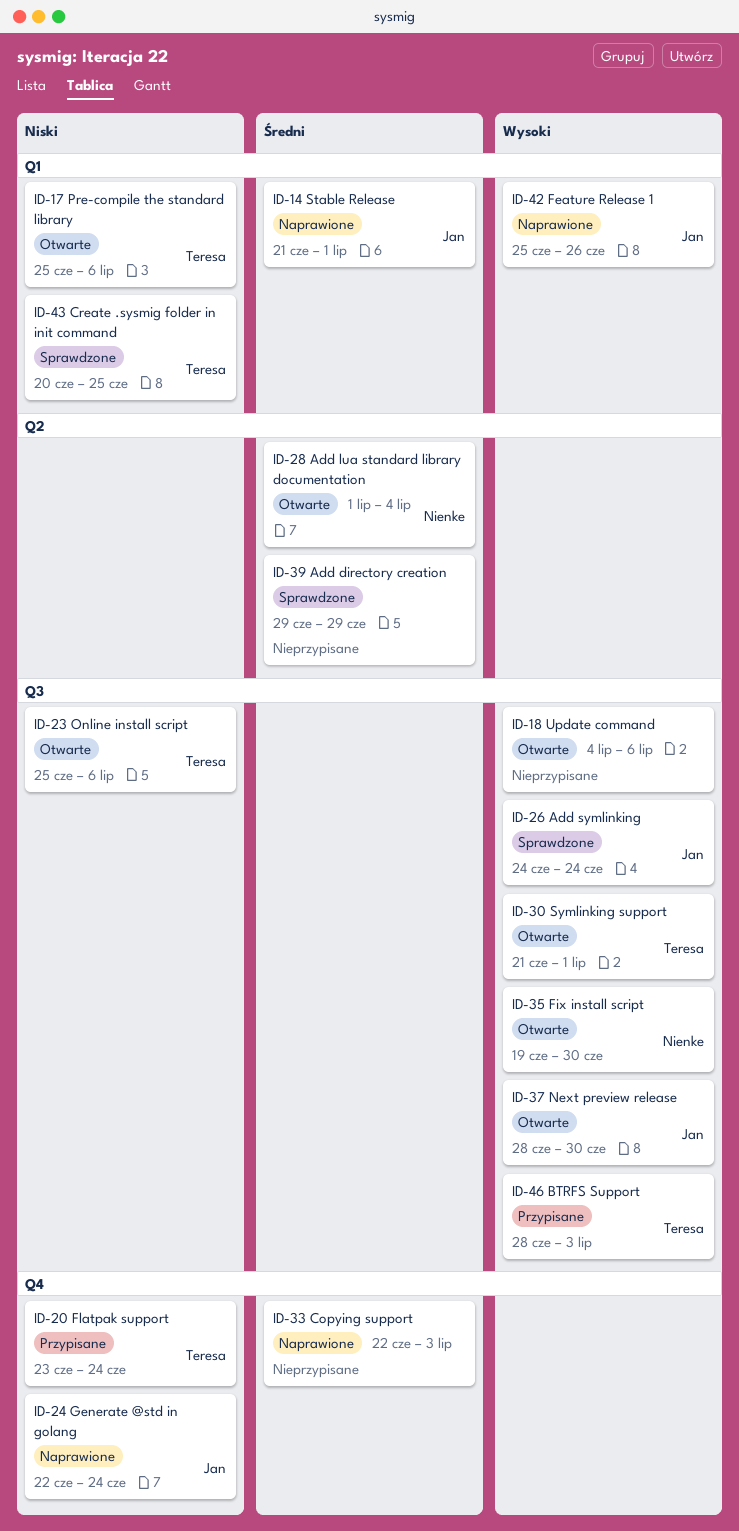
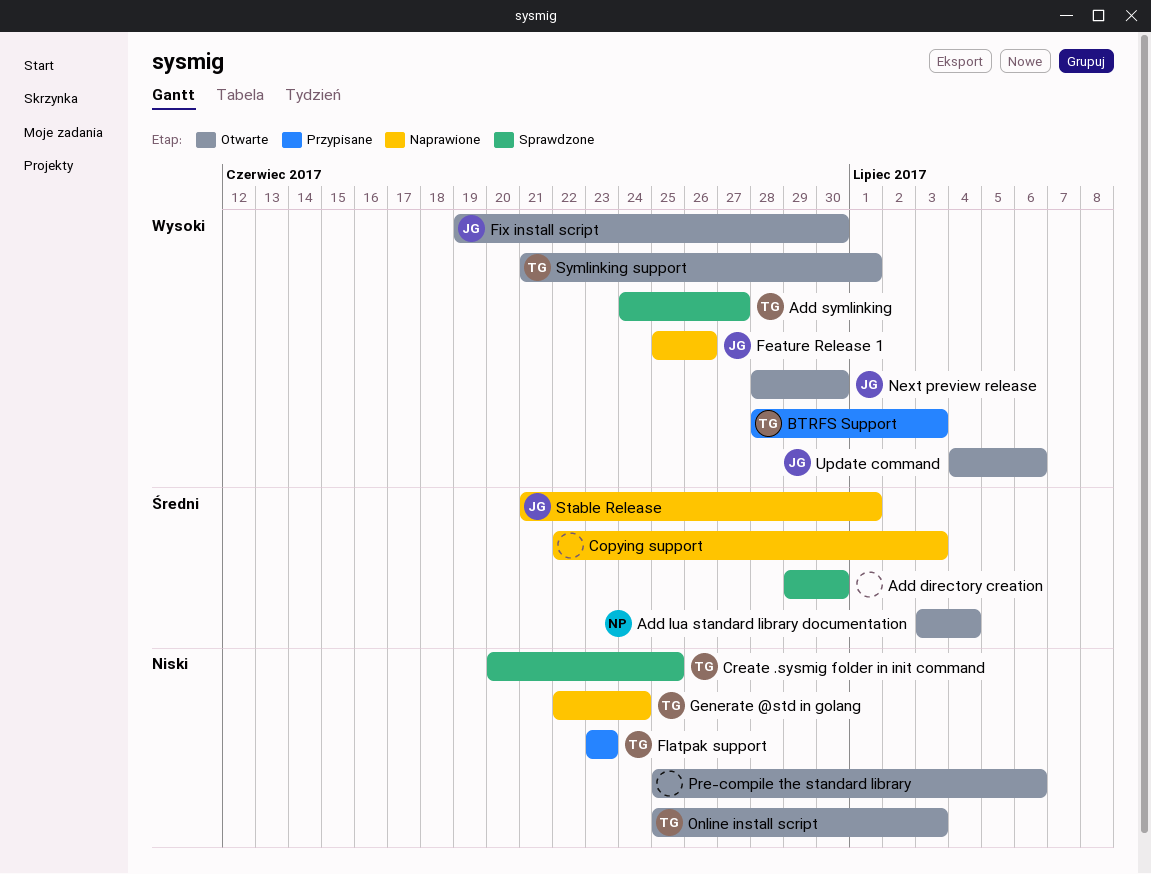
Add directory creation, due: Jun 29 -> Jun 30
Add lua standard library documentation, start: Jul 1 -> Jul 3
Add symlinking, owner: Jan -> Teresa
Add symlinking, due: Jun 24 -> Jun 27
Fix install script, owner: Nienke -> Jan
Flatpak support, due: Jun 24 -> Jun 23
Generate @std in golang, owner: Jan -> Teresa
Online install script, due: Jul 6 -> Jul 3
Pre-compile the standard library, owner: Teresa -> none
Update command, owner: none -> Jan

